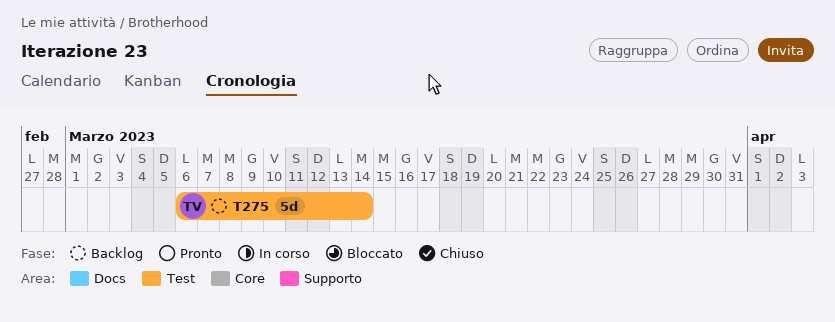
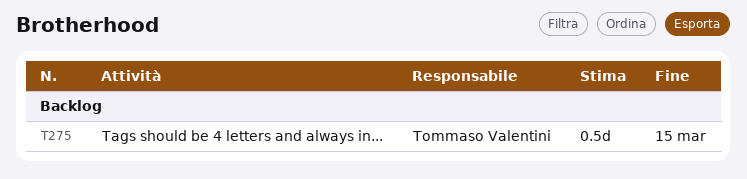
T275, estimate: 5d -> 0.5d
T275, due: Mar 14 -> Mar 15

